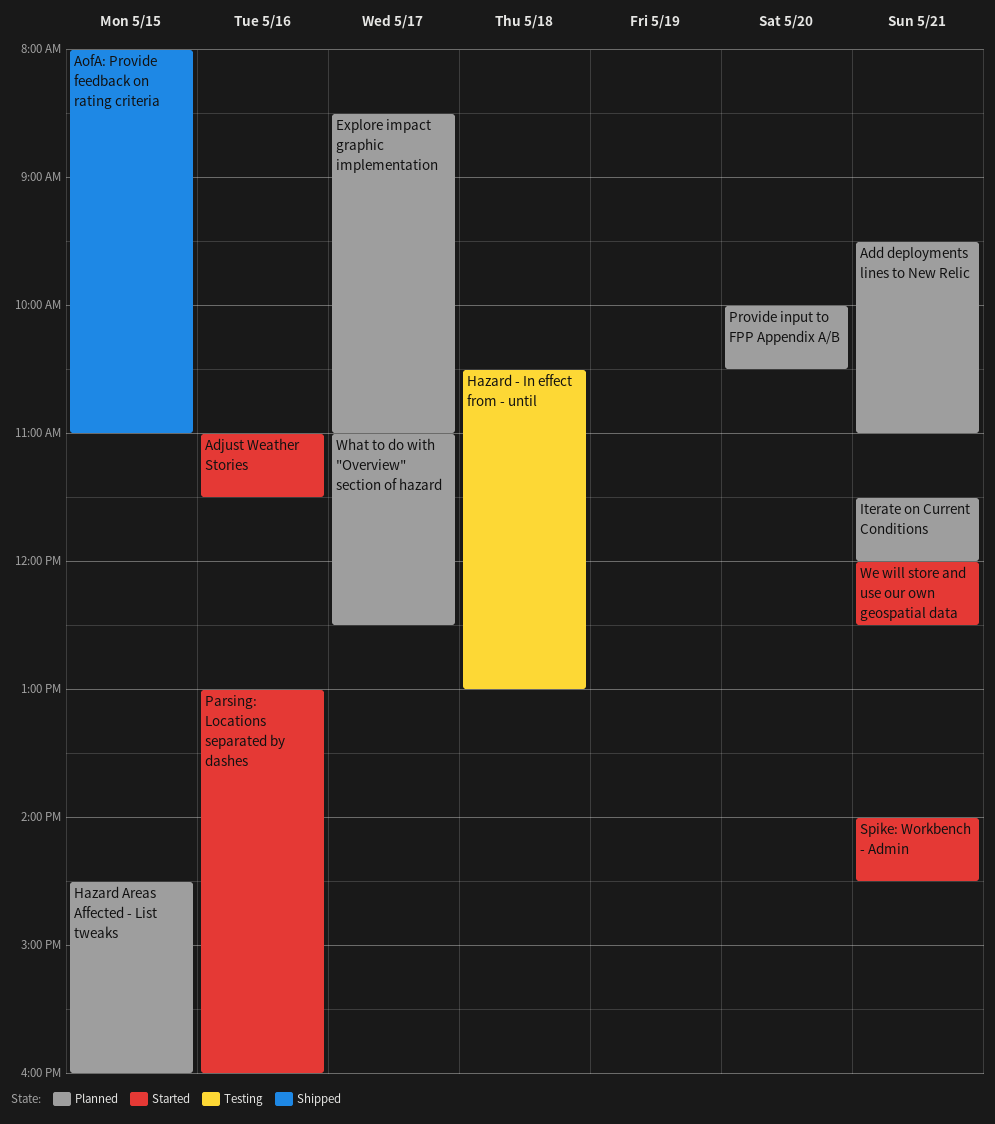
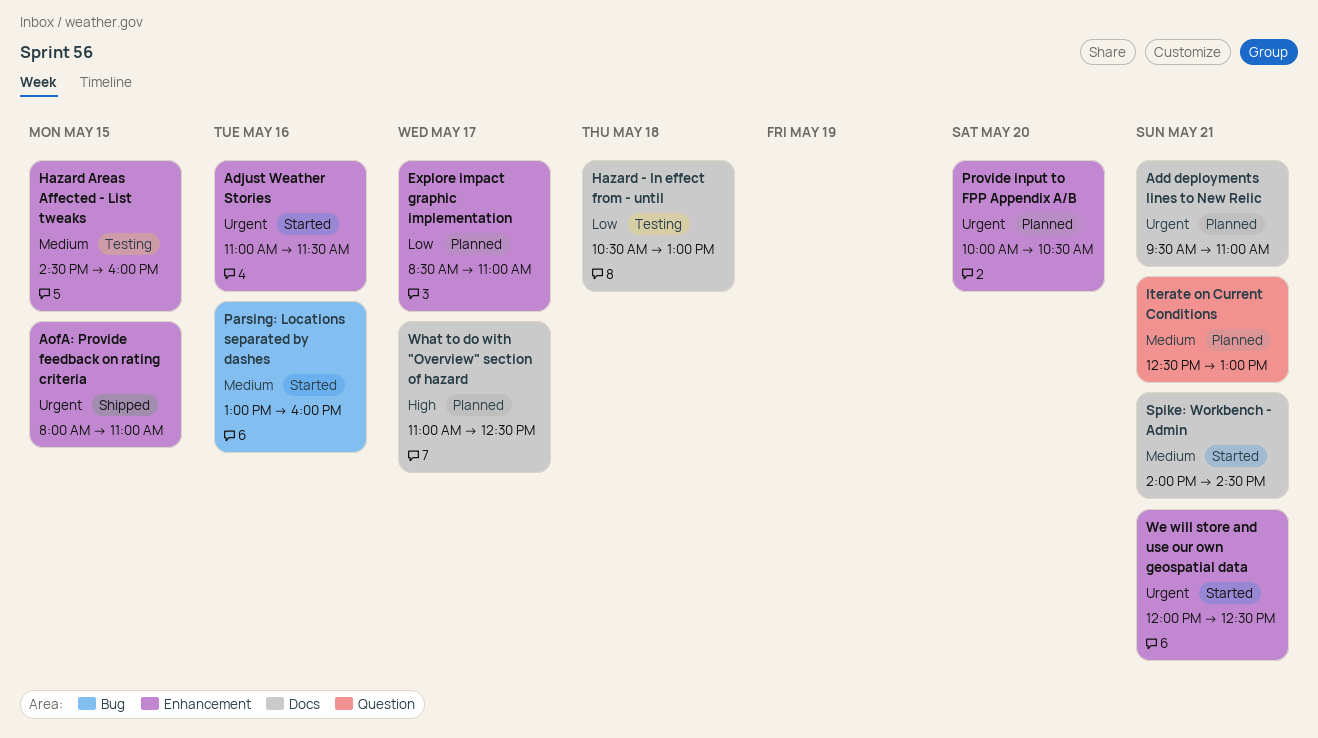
Hazard Areas Affected - List tweaks, status: Planned -> Testing
Iterate on Current Conditions, begins: 11:30 -> 12:30
Iterate on Current Conditions, ends: 12:00 -> 13:00

